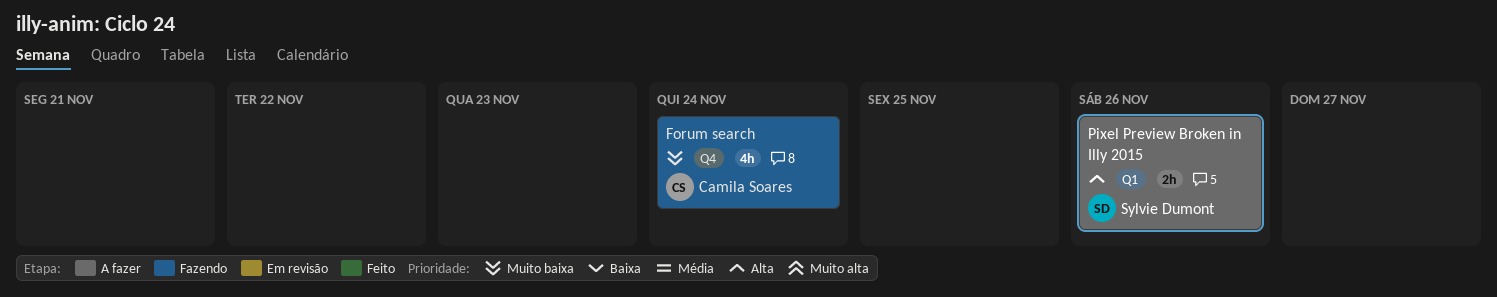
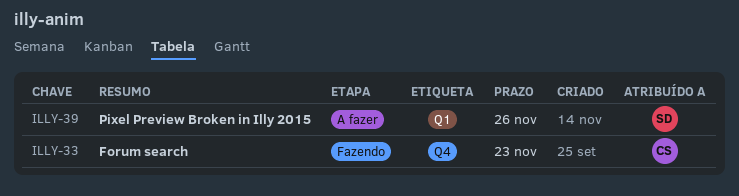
Forum search, due: Nov 24 -> Nov 23

